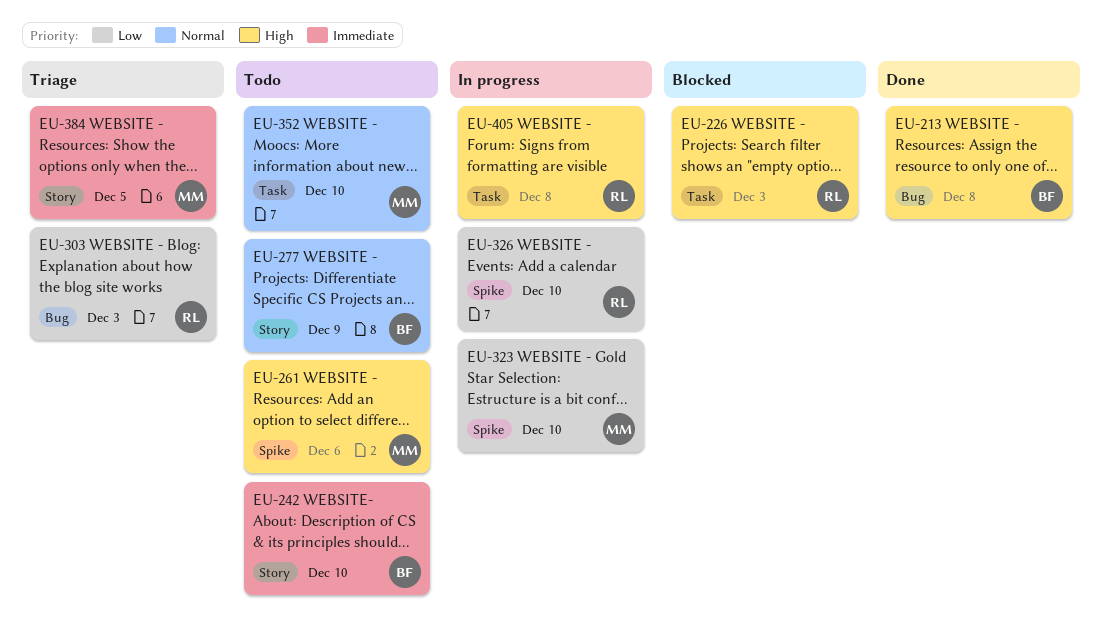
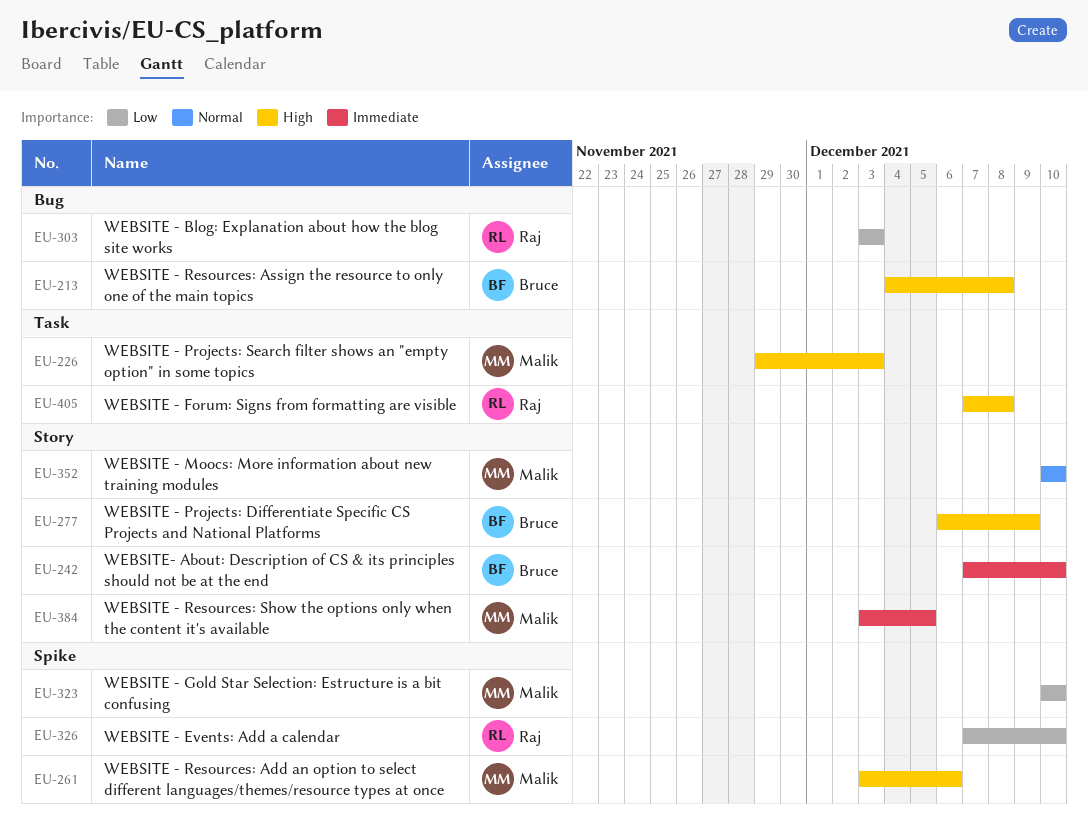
EU-226, owner: Raj -> Malik
EU-277, priority: Normal -> High
EU-352, label: Task -> Story

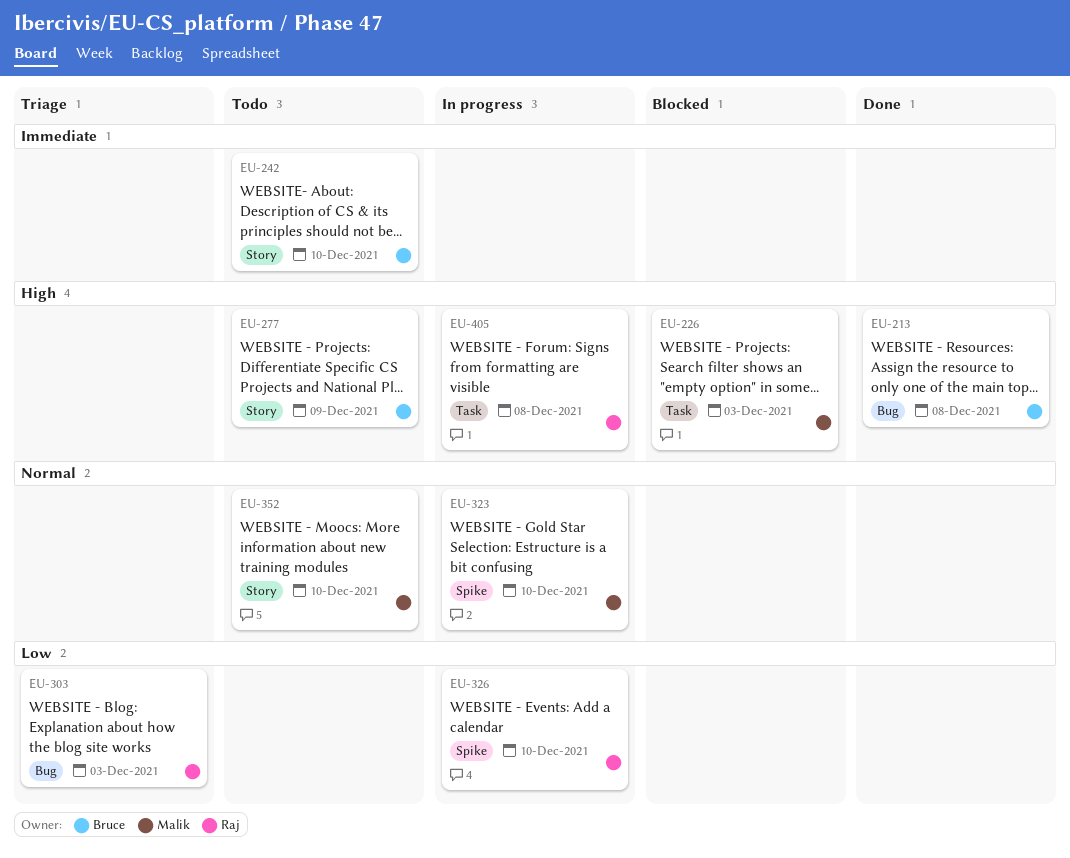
EU-261: present -> none
EU-323, priority: Low -> Normal
EU-384: present -> none

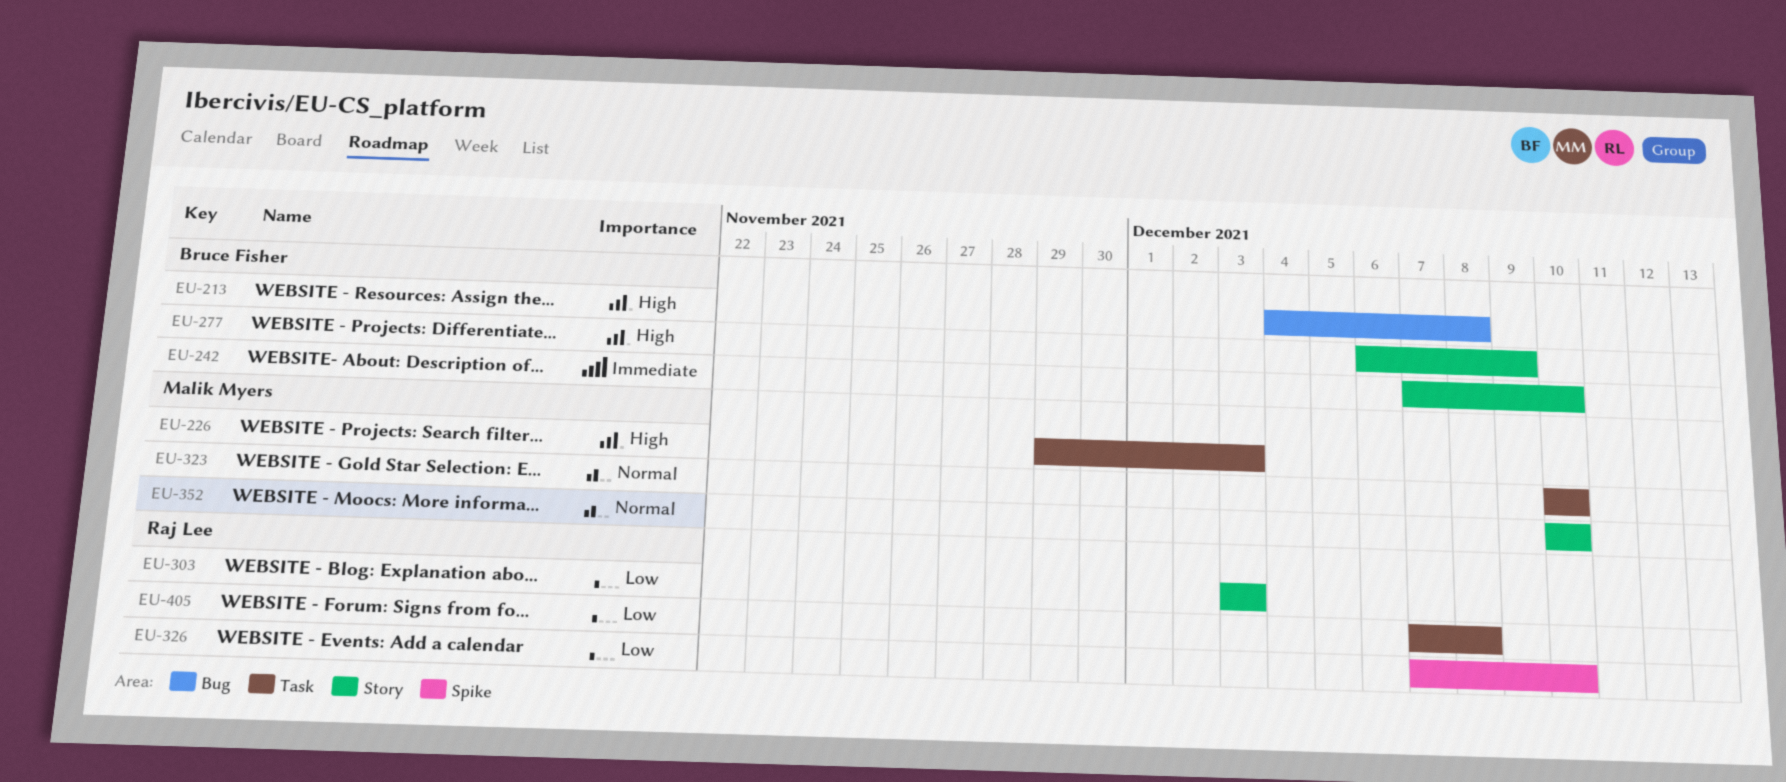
EU-303, label: Bug -> Story
EU-323, label: Spike -> Task
EU-405, priority: High -> Low

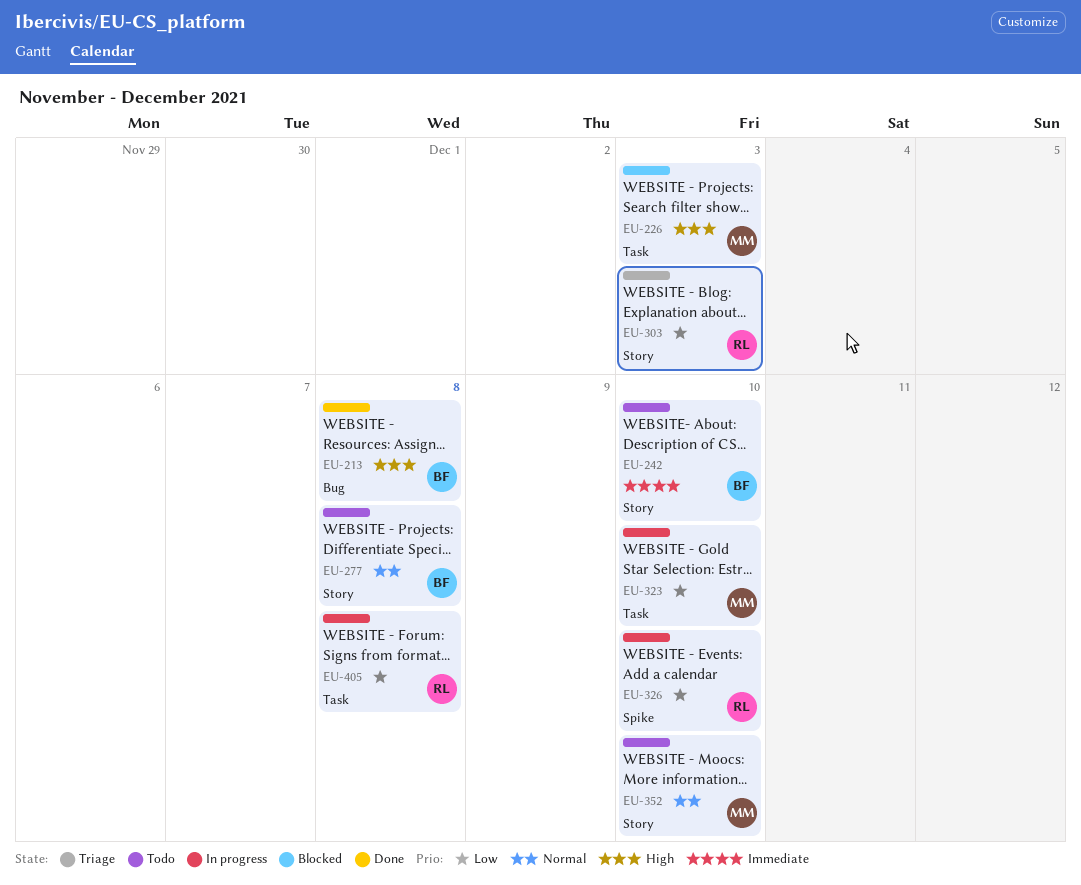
EU-277, priority: High -> Normal
EU-277, due: Dec 9 -> Dec 8
EU-323, priority: Normal -> Low

